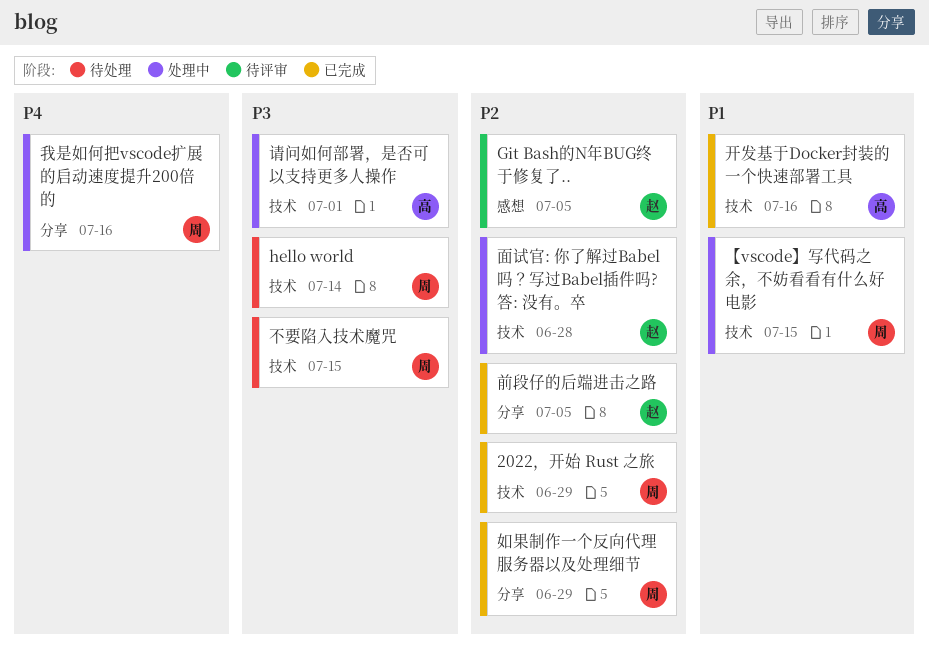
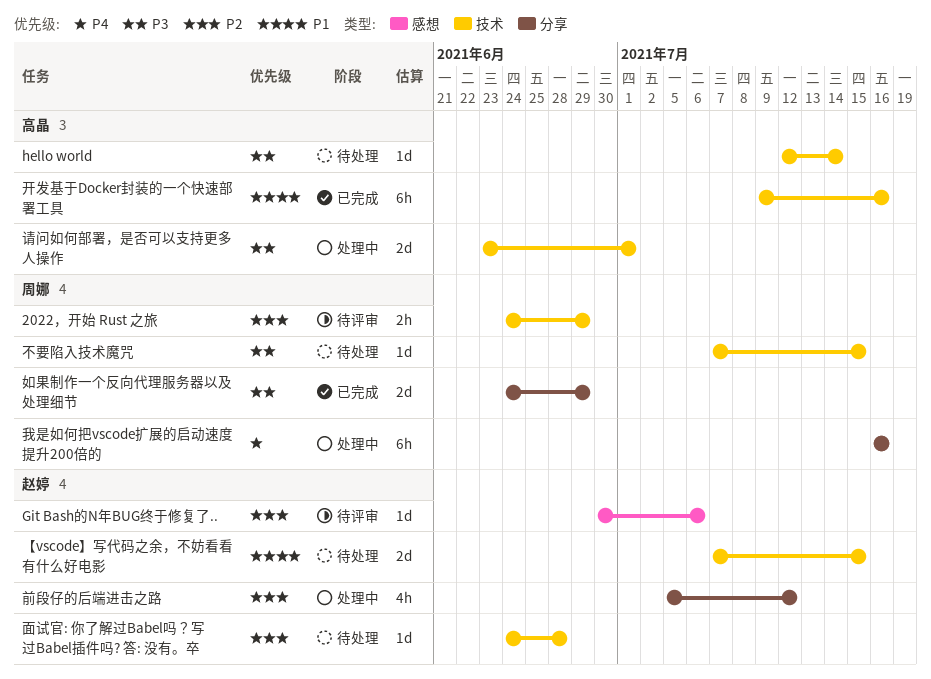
2022，开始 Rust 之旅, status: 已完成 -> 待评审
Git Bash的N年BUG终于修复了.., due: Jul 5 -> Jul 6
hello world, owner: 周娜 -> 高晶
【vscode】写代码之余，不妨看看有什么好电影, status: 处理中 -> 待处理
【vscode】写代码之余，不妨看看有什么好电影, owner: 周娜 -> 赵婷
前段仔的后端进击之路, status: 已完成 -> 处理中
前段仔的后端进击之路, due: Jul 5 -> Jul 12
如果制作一个反向代理服务器以及处理细节, priority: P2 -> P3
面试官: 你了解过Babel吗？写过Babel插件吗? 答: 没有。卒, status: 处理中 -> 待处理

